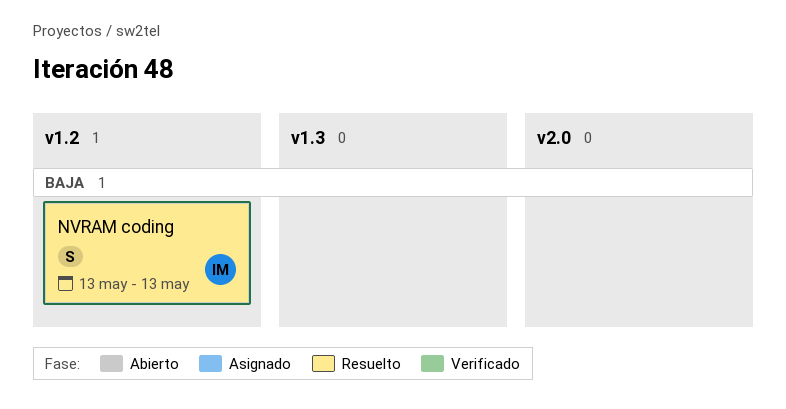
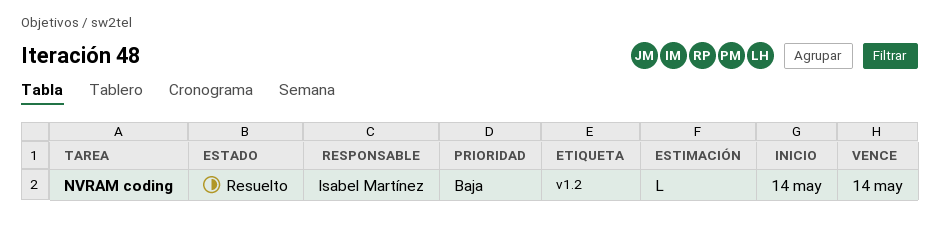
NVRAM coding, estimate: S -> L
NVRAM coding, start: May 13 -> May 14
NVRAM coding, due: May 13 -> May 14

